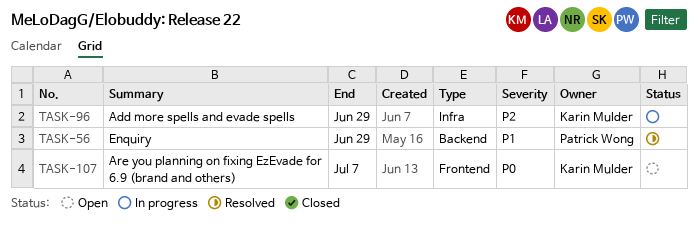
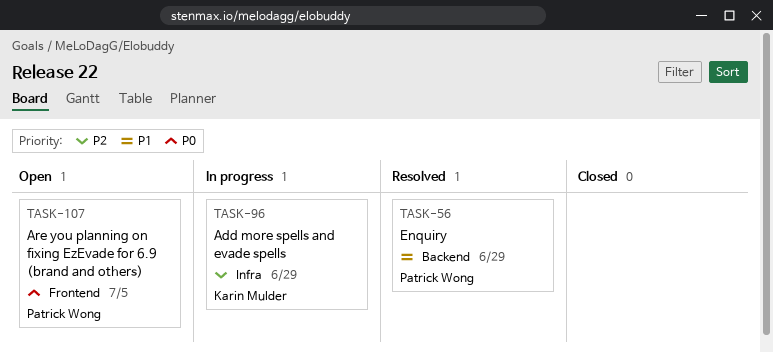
TASK-107, owner: Karin Mulder -> Patrick Wong
TASK-107, due: Jul 7 -> Jul 5

